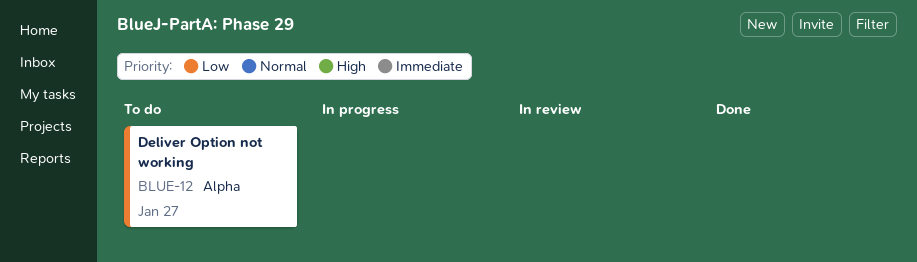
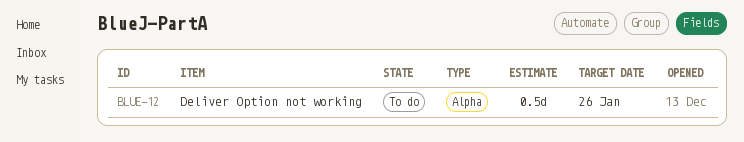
BLUE-12, due: Jan 27 -> Jan 26

